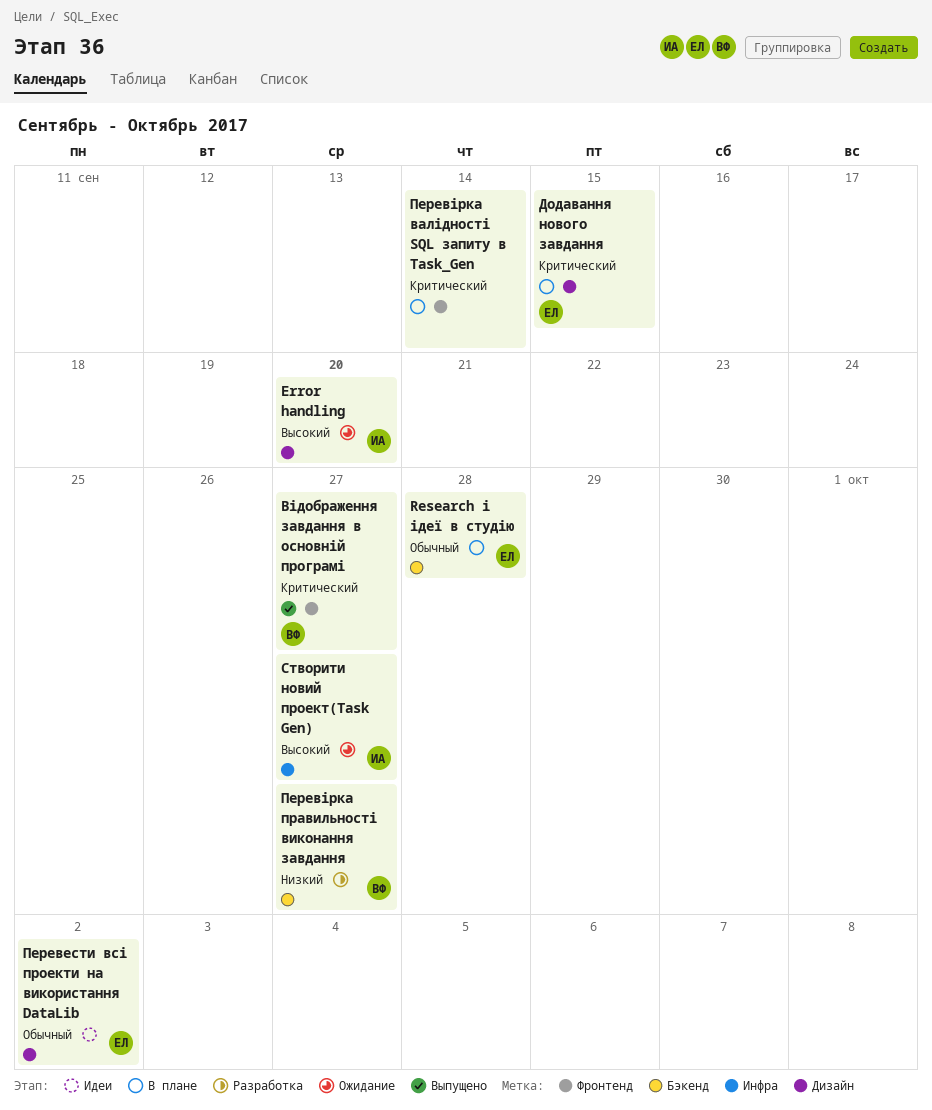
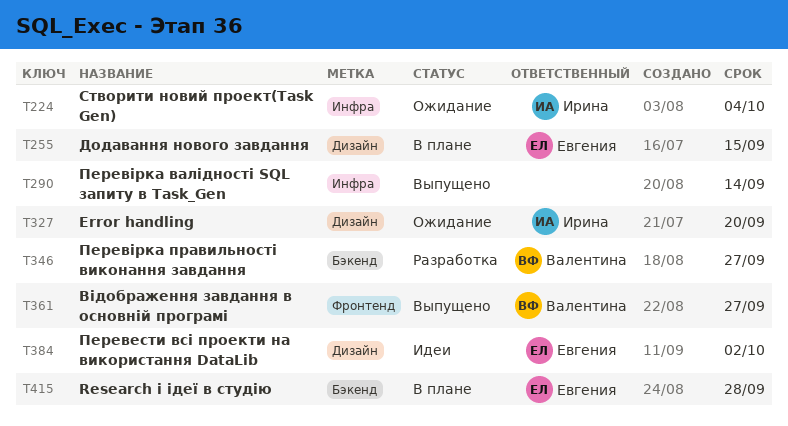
Перевірка валідності SQL запиту в Task_Gen, status: В плане -> Выпущено
Перевірка валідності SQL запиту в Task_Gen, label: Фронтенд -> Инфра
Створити новий проект(Task Gen), due: Sep 27 -> Oct 4

